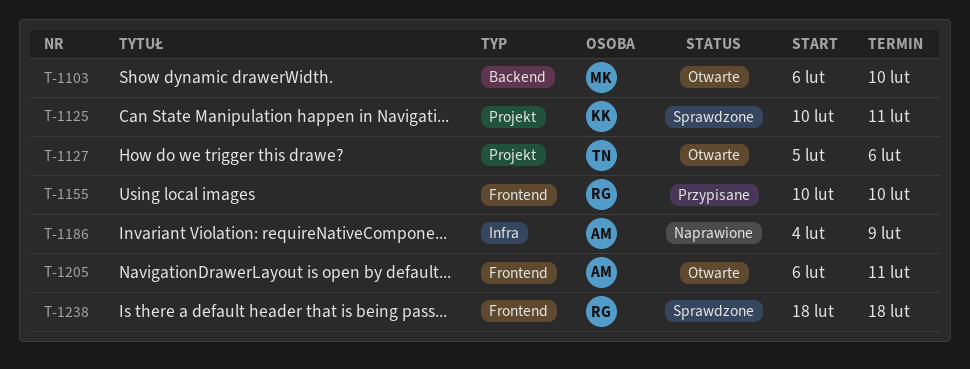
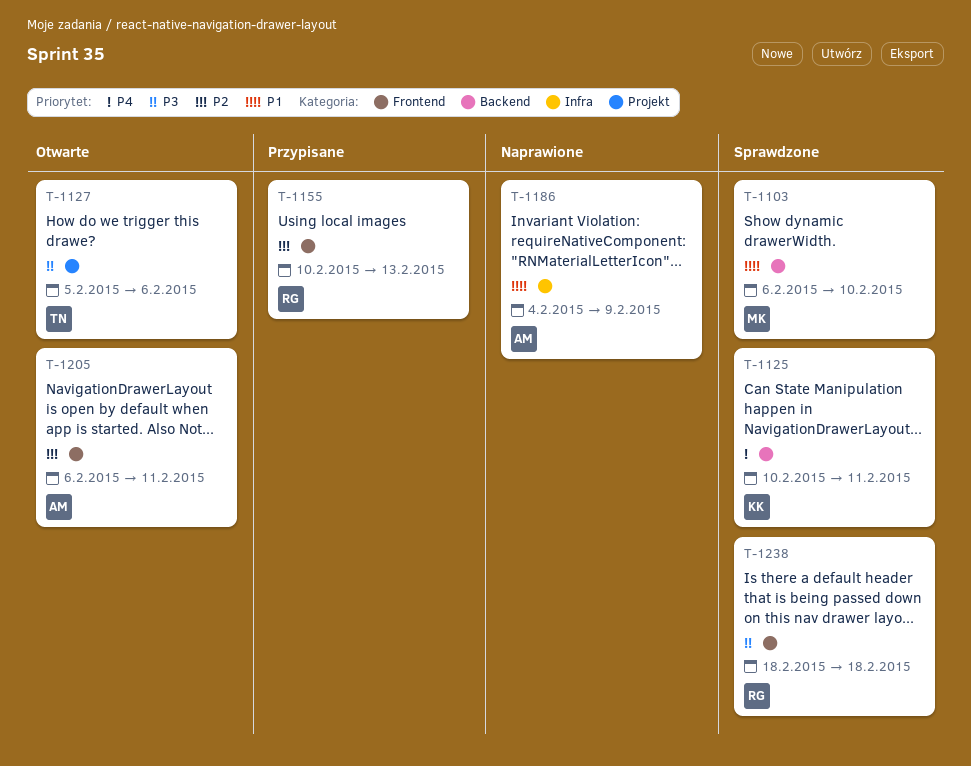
T-1103, status: Otwarte -> Sprawdzone
T-1125, label: Projekt -> Backend
T-1155, due: Feb 10 -> Feb 13

